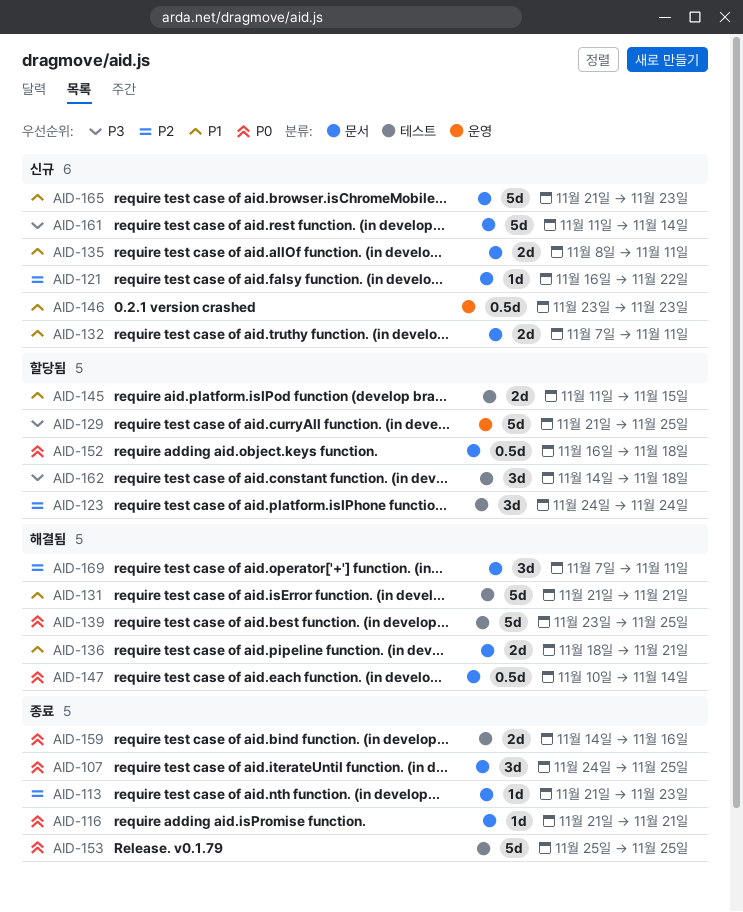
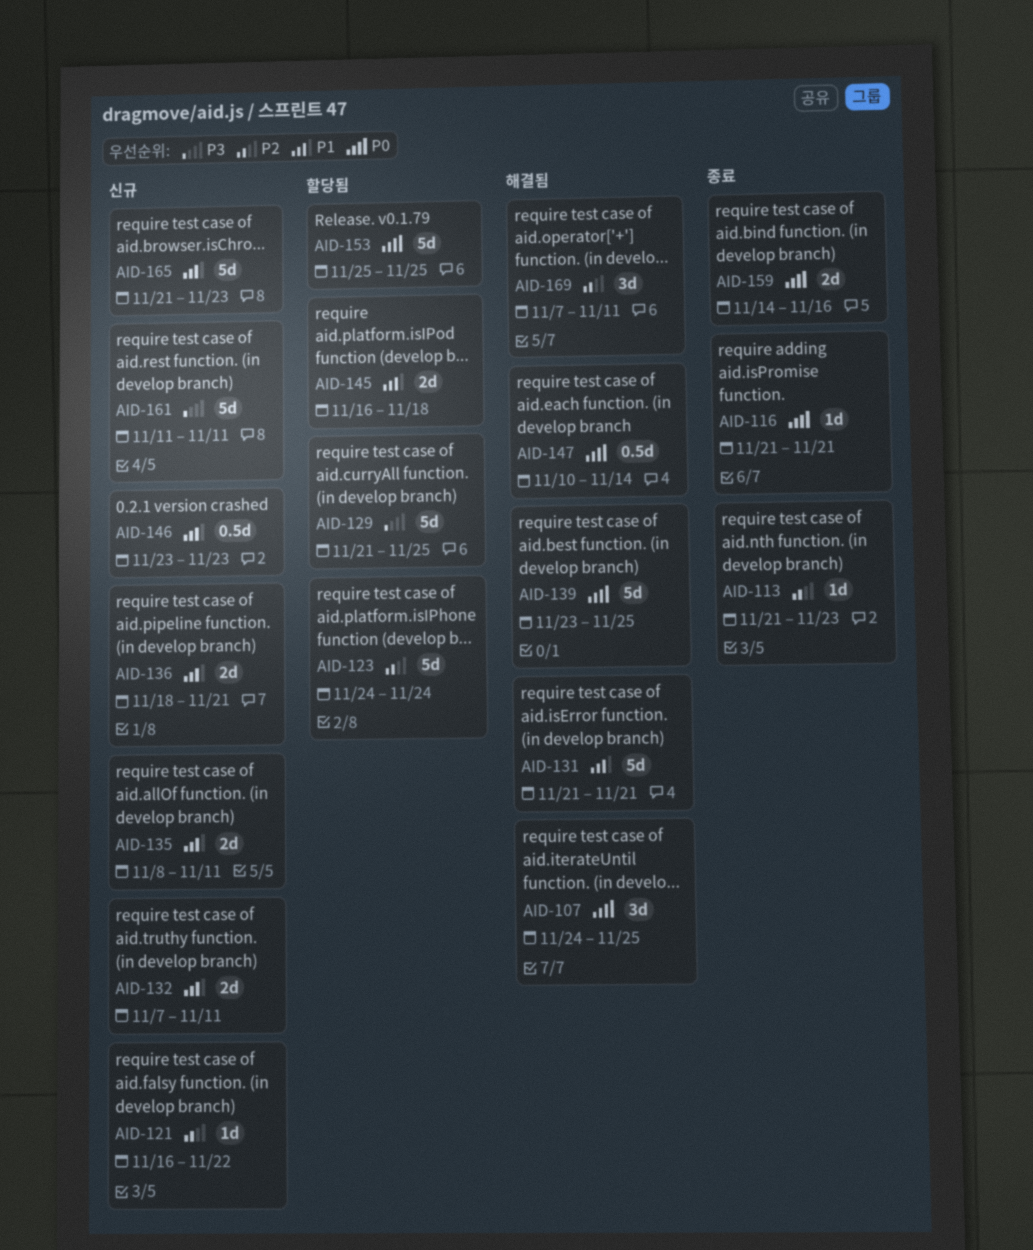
AID-107, status: 종료 -> 해결됨
AID-123, estimate: 3d -> 5d
AID-136, status: 해결됨 -> 신규
AID-145, start: Nov 11 -> Nov 16
AID-145, due: Nov 15 -> Nov 18
AID-152: present -> none
AID-153, status: 종료 -> 할당됨
AID-161, due: Nov 14 -> Nov 11
AID-162: present -> none

